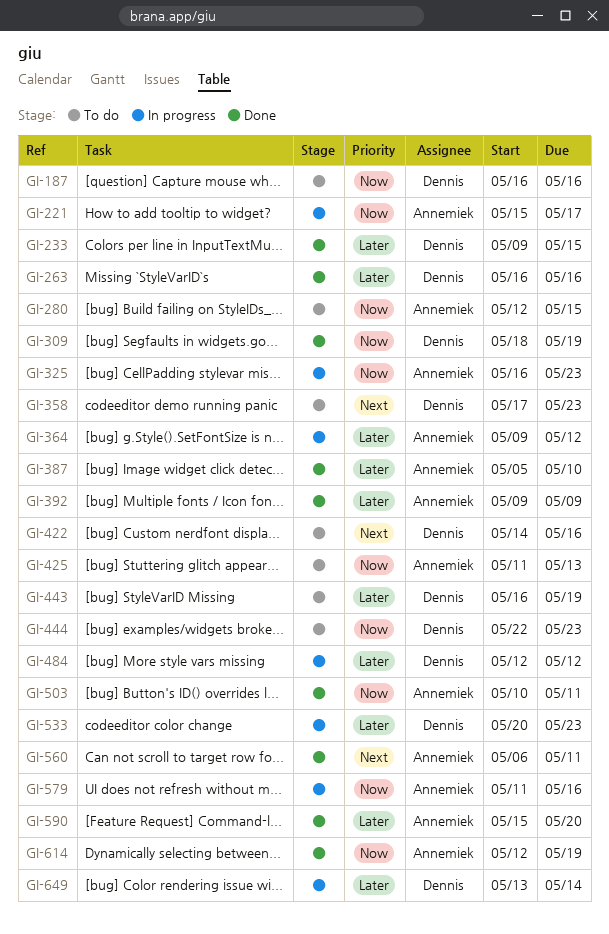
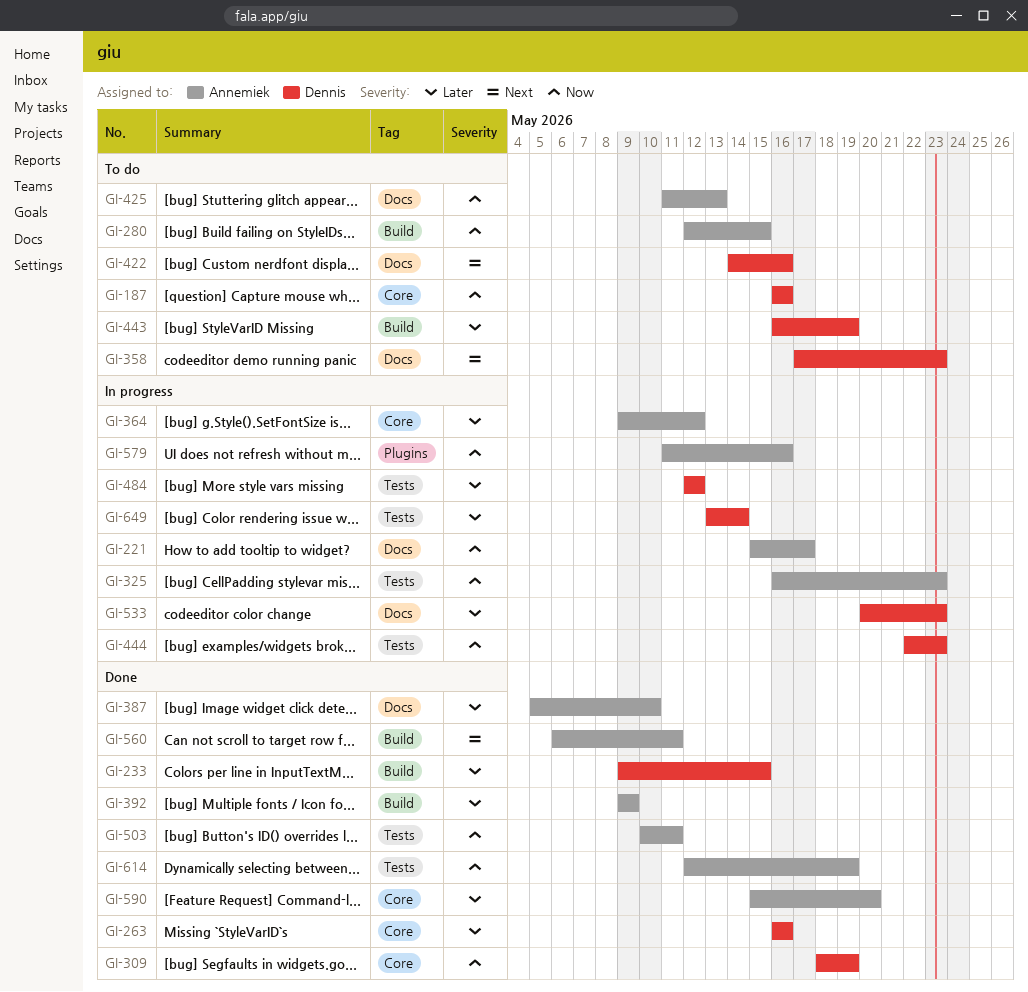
GI-444, status: To do -> In progress

